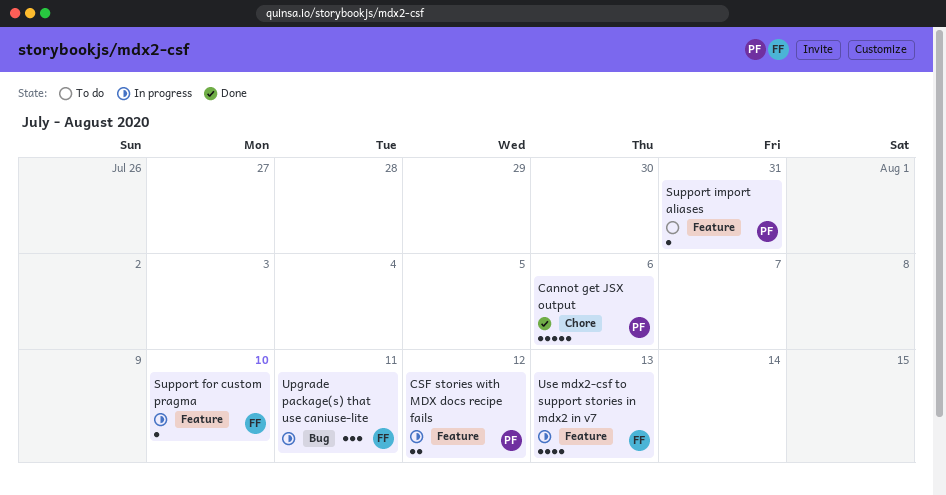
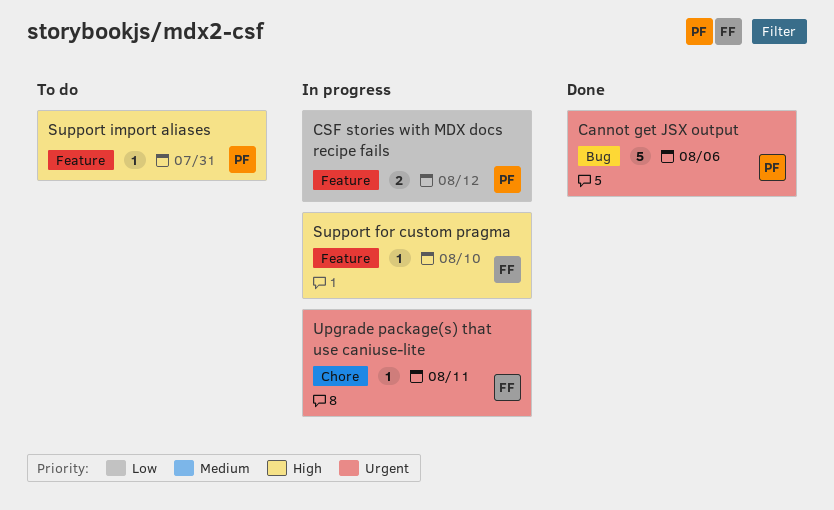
Cannot get JSX output, label: Chore -> Bug
Upgrade package(s) that use caniuse-lite, label: Bug -> Chore
Upgrade package(s) that use caniuse-lite, estimate: 3 -> 1
Use mdx2-csf to support stories in mdx2 in v7: present -> none

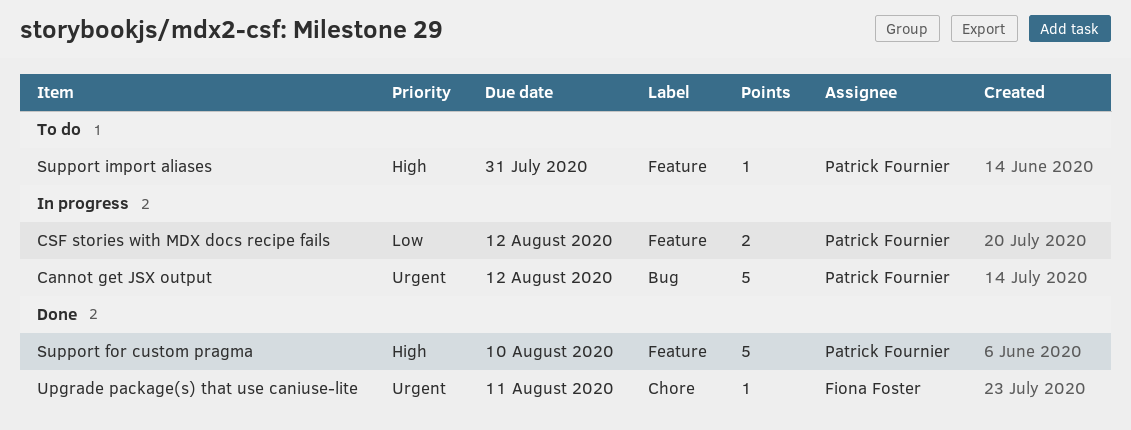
Cannot get JSX output, status: Done -> In progress
Cannot get JSX output, due: Aug 6 -> Aug 12
Support for custom pragma, status: In progress -> Done
Support for custom pragma, owner: Fiona Foster -> Patrick Fournier
Support for custom pragma, estimate: 1 -> 5
Upgrade package(s) that use caniuse-lite, status: In progress -> Done

